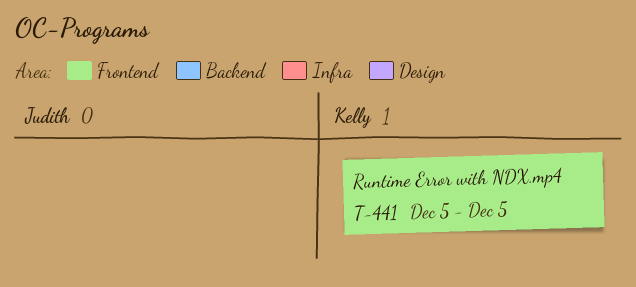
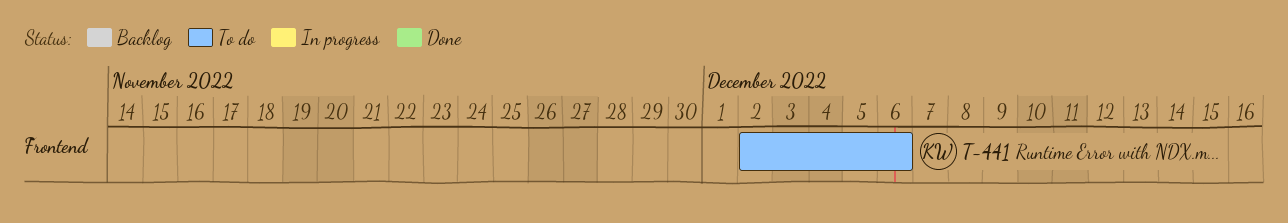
T-441, start: Dec 5 -> Dec 2
T-441, due: Dec 5 -> Dec 6

